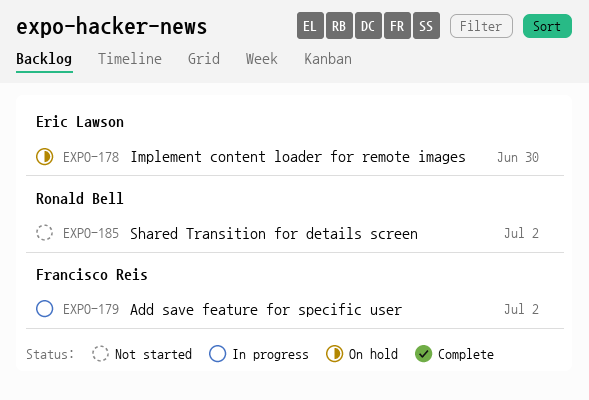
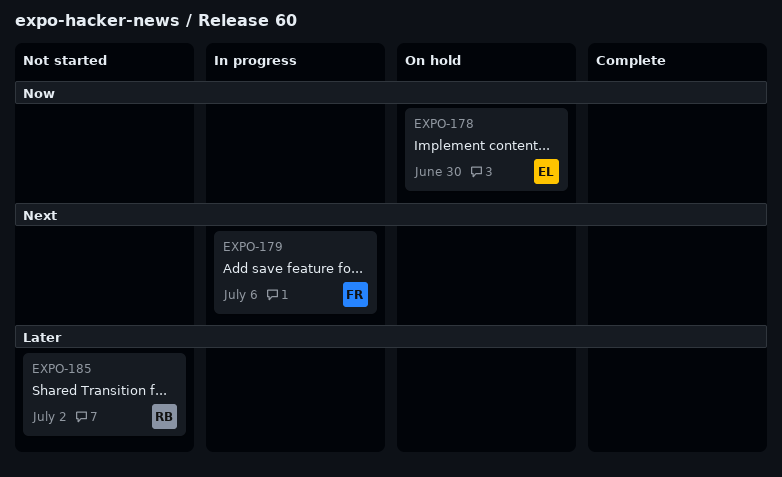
EXPO-179, due: Jul 2 -> Jul 6

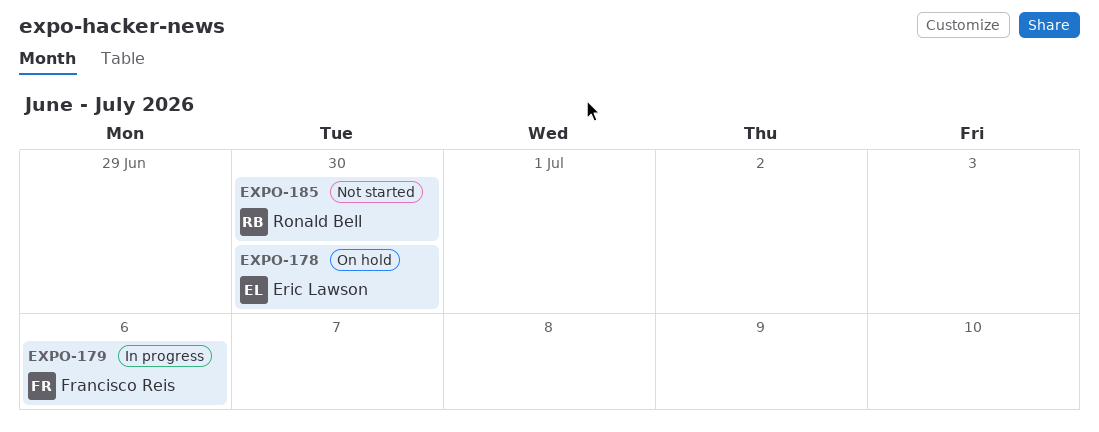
EXPO-185, due: Jul 2 -> Jun 30

